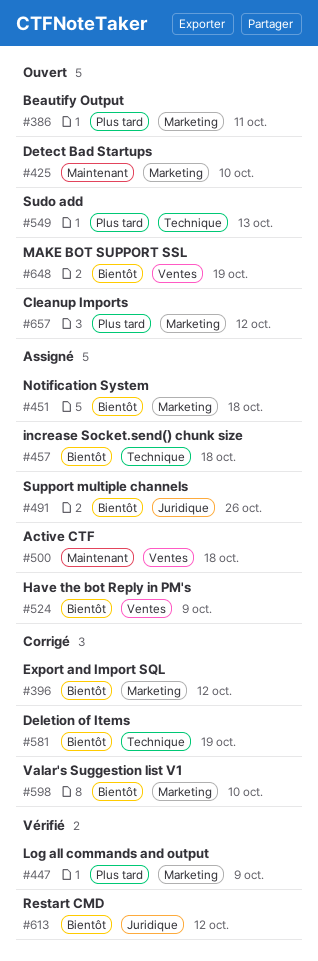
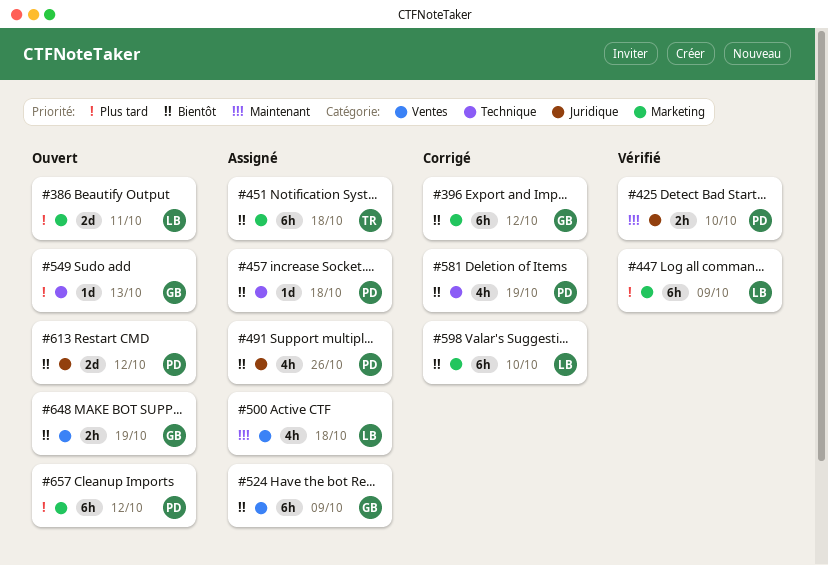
#425, status: Ouvert -> Vérifié
#425, label: Marketing -> Juridique
#613, status: Vérifié -> Ouvert

